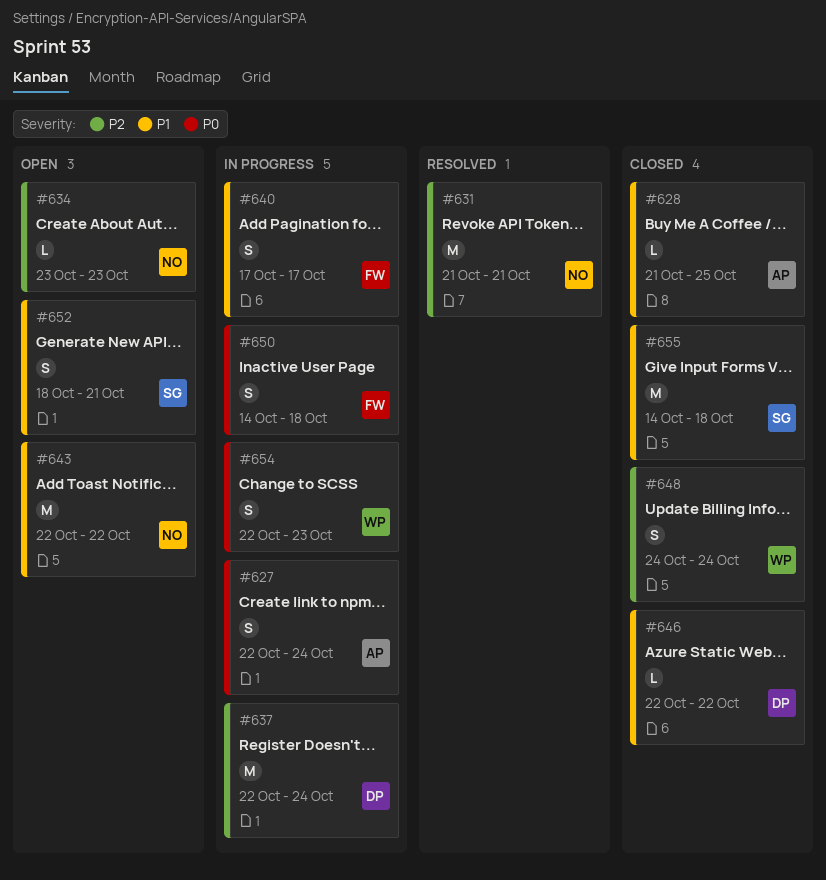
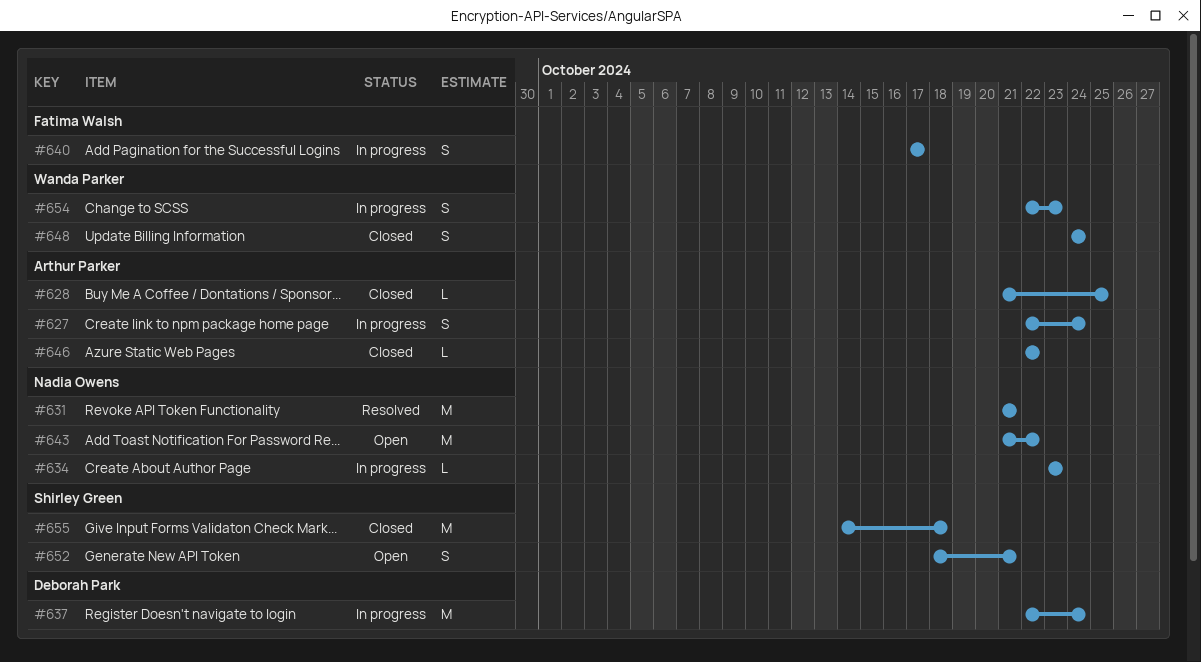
#634, status: Open -> In progress
#643, start: Oct 22 -> Oct 21
#646, owner: Deborah Park -> Arthur Parker
#650: present -> none

